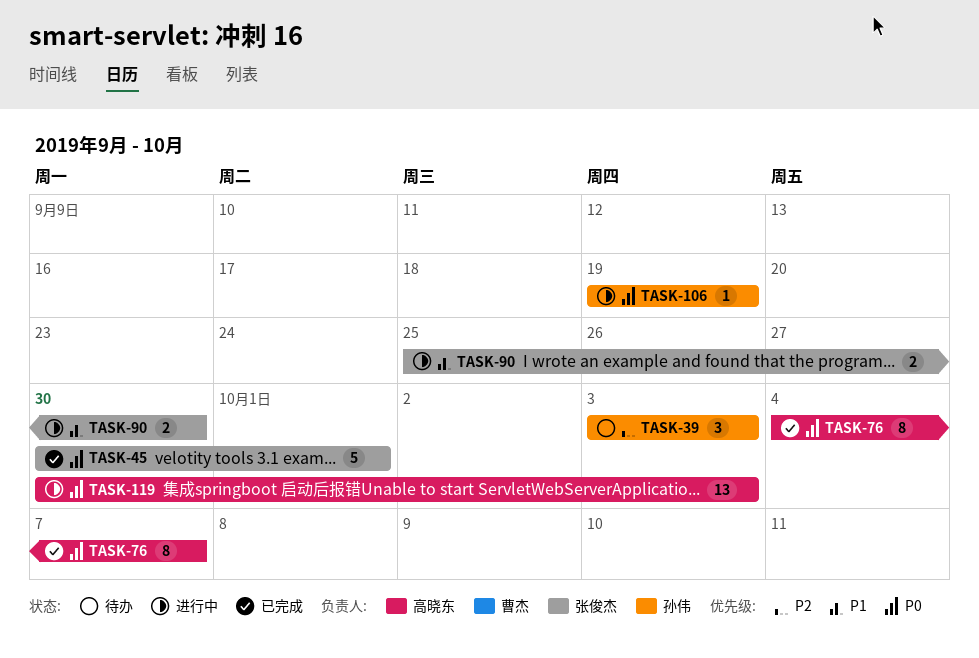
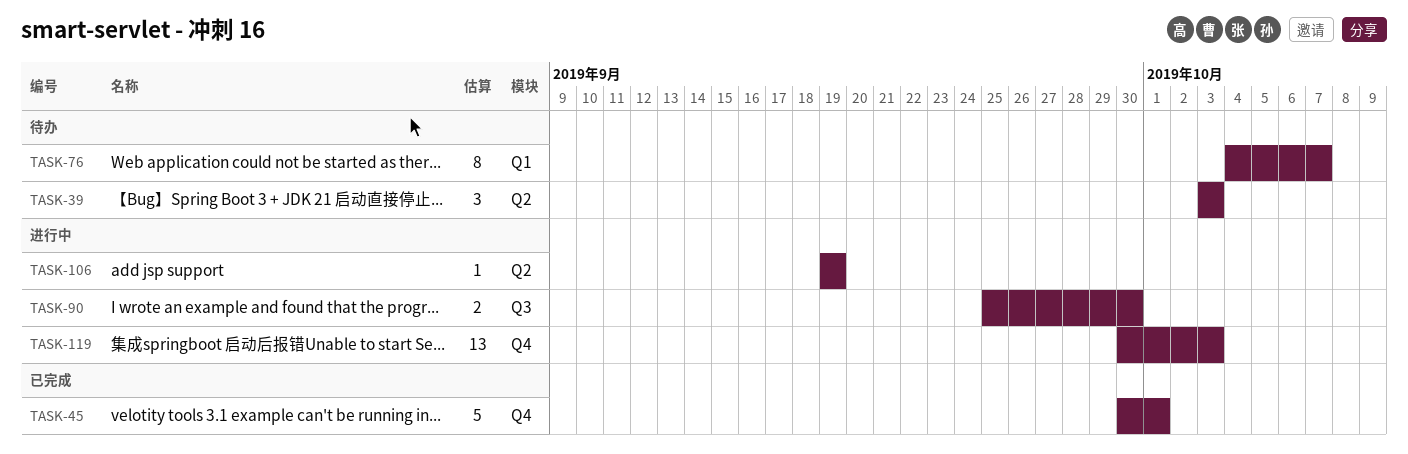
TASK-76, status: 已完成 -> 待办

